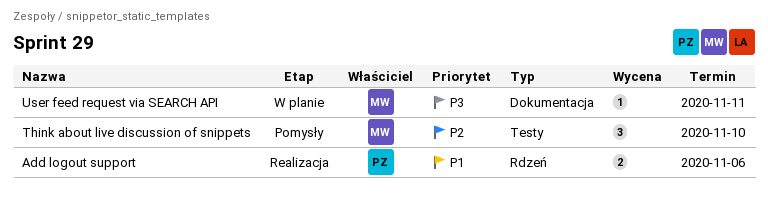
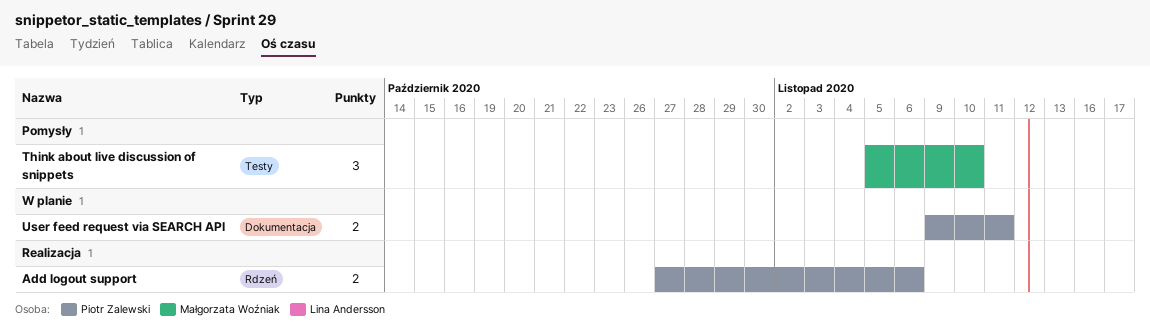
User feed request via SEARCH API, owner: Małgorzata Woźniak -> Piotr Zalewski
User feed request via SEARCH API, estimate: 1 -> 2

